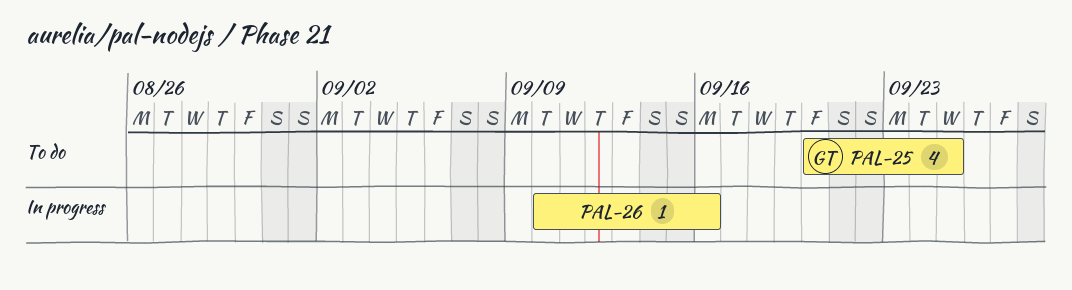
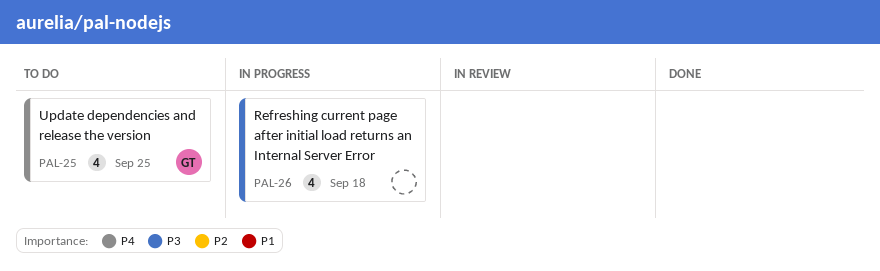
PAL-26, estimate: 1 -> 4
PAL-26, due: Sep 16 -> Sep 18

